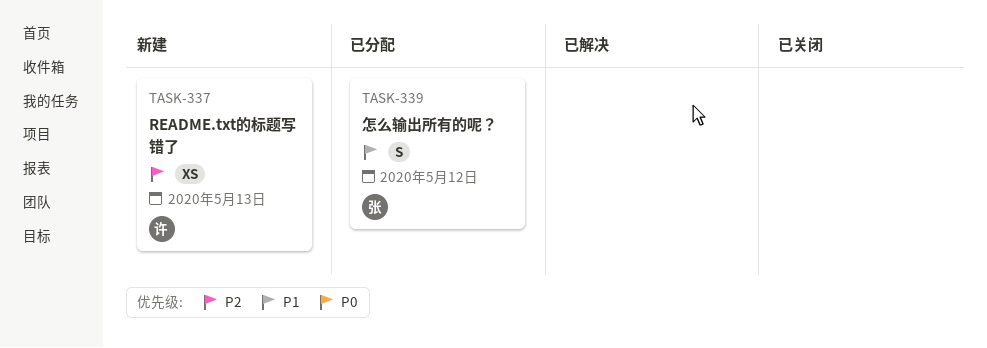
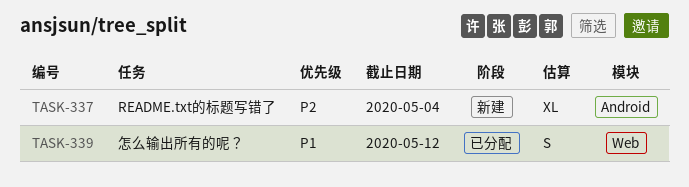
TASK-337, estimate: XS -> XL
TASK-337, due: May 13 -> May 4

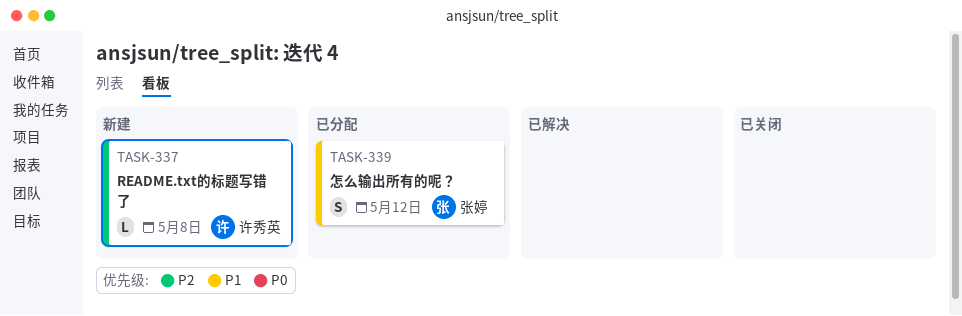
TASK-337, estimate: XL -> L
TASK-337, due: May 4 -> May 8

